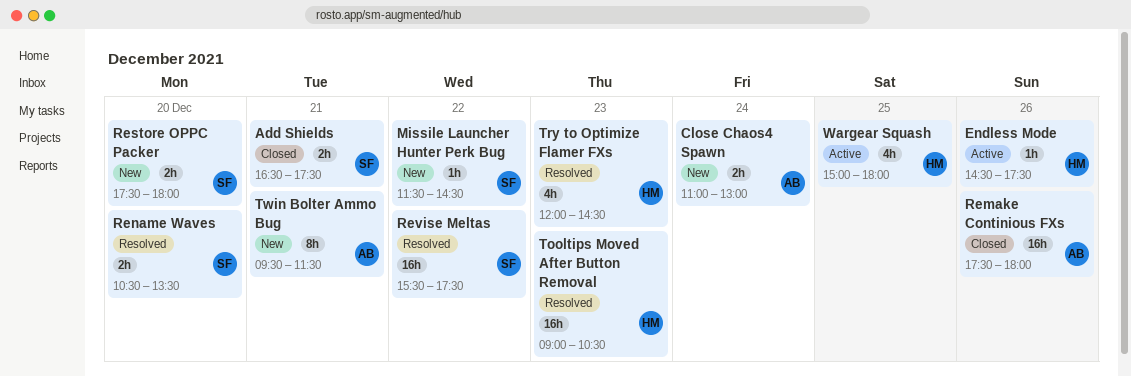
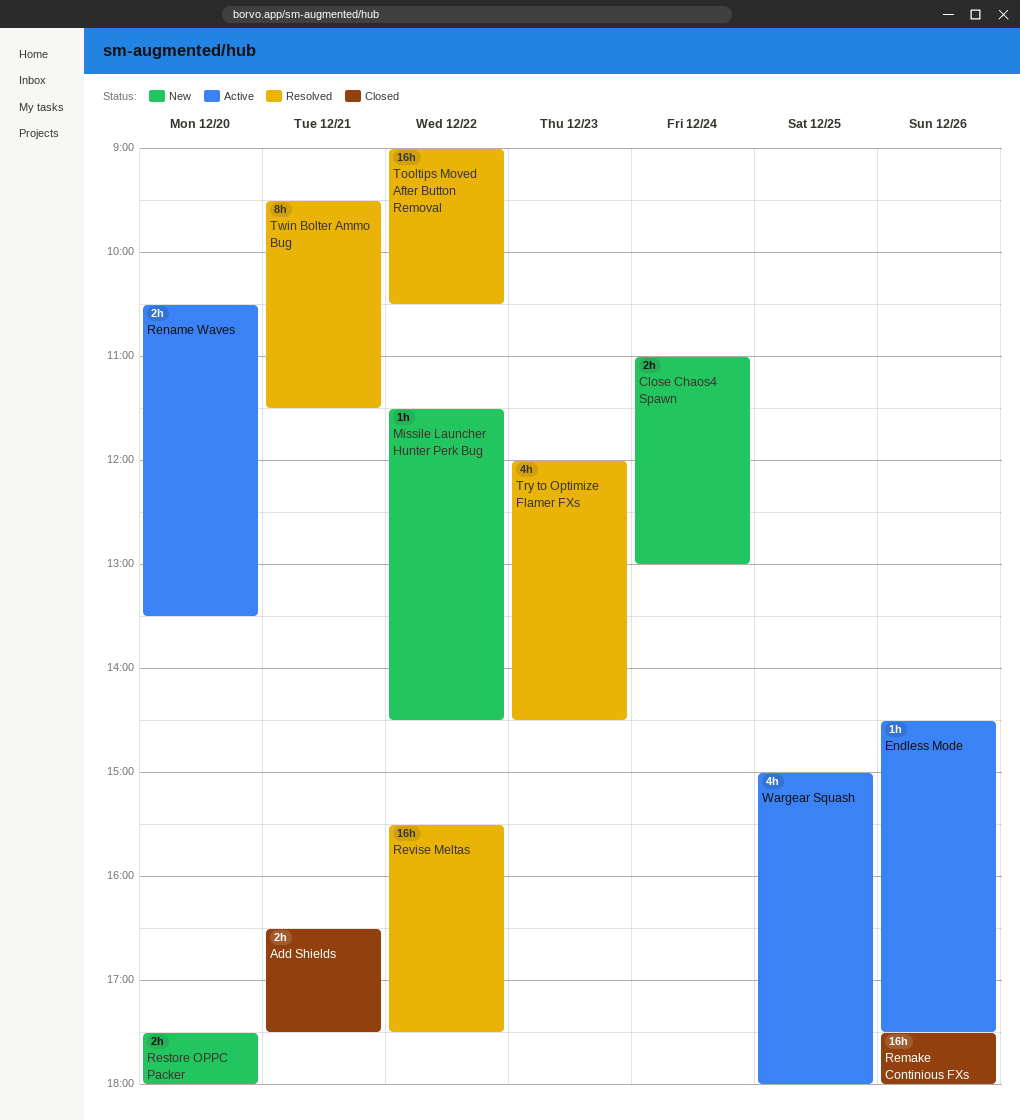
Rename Waves, status: Resolved -> Active
Tooltips Moved After Button Removal, day: Dec 23 -> Dec 22
Twin Bolter Ammo Bug, status: New -> Resolved

